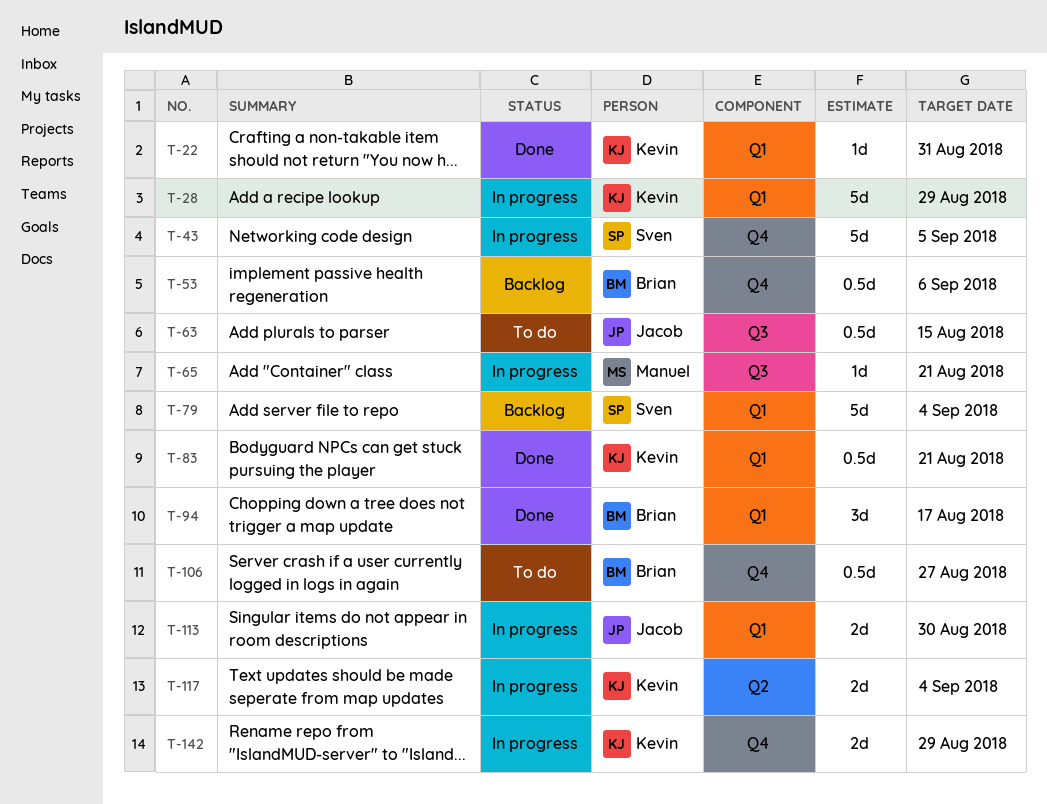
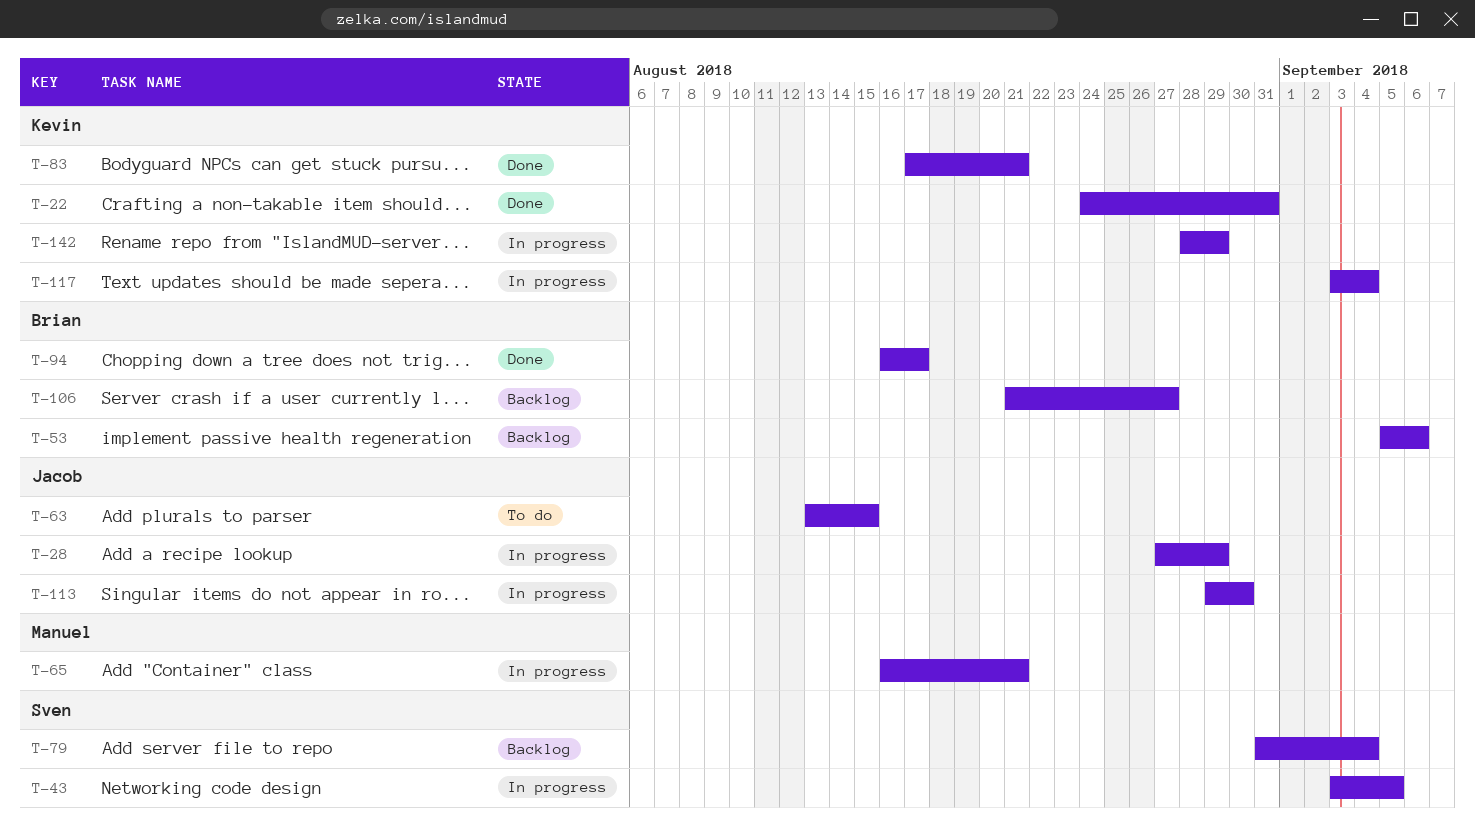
T-28, owner: Kevin -> Jacob
T-106, status: To do -> Backlog

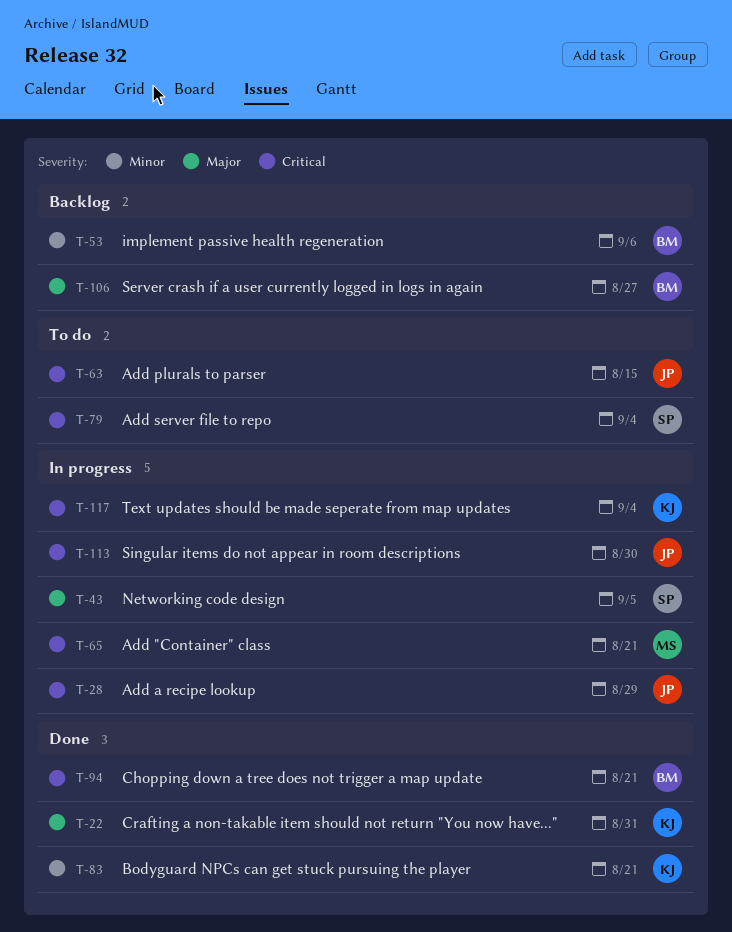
T-79, status: Backlog -> To do
T-94, due: Aug 17 -> Aug 21
T-142: present -> none

